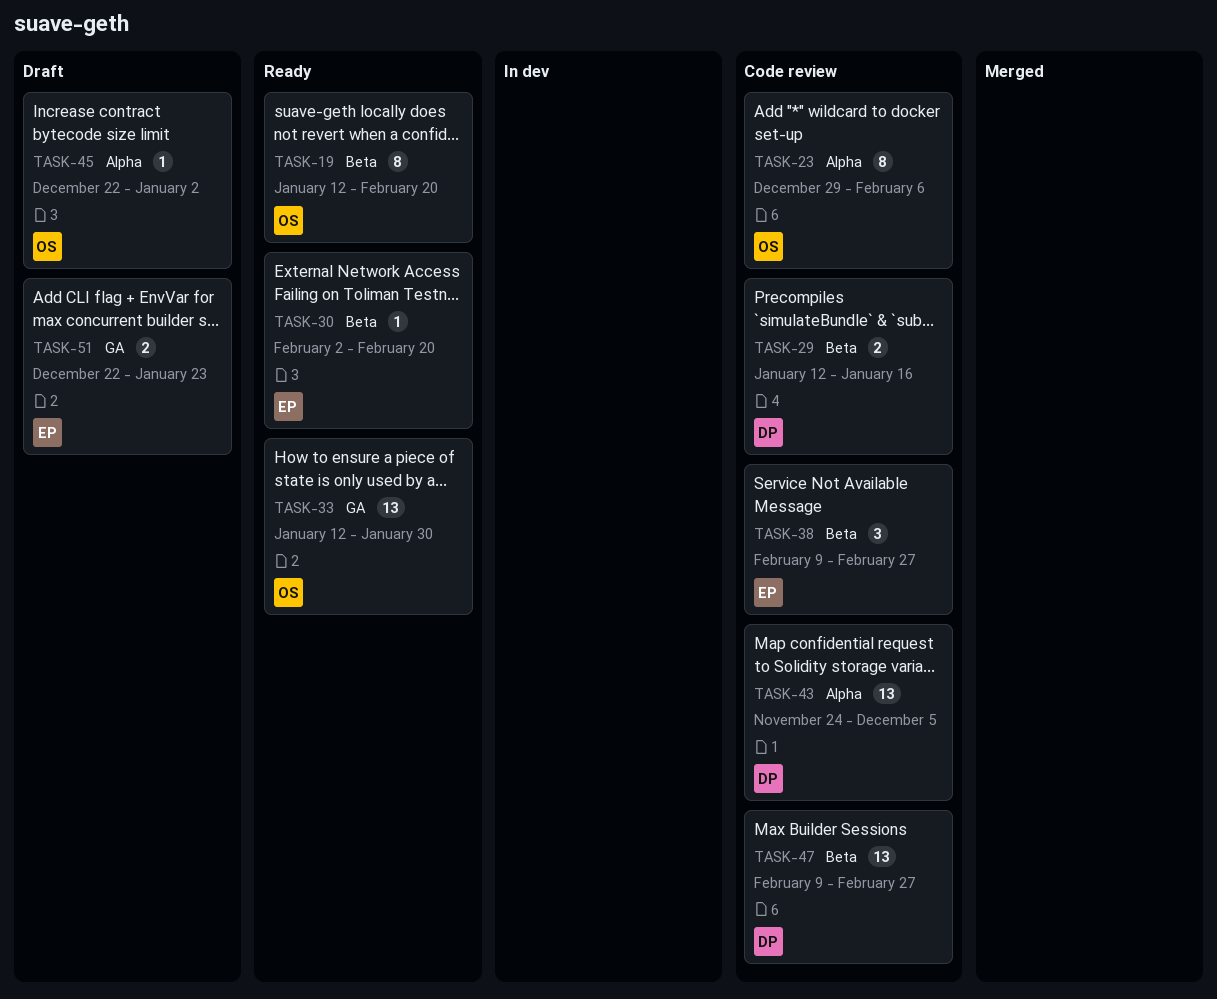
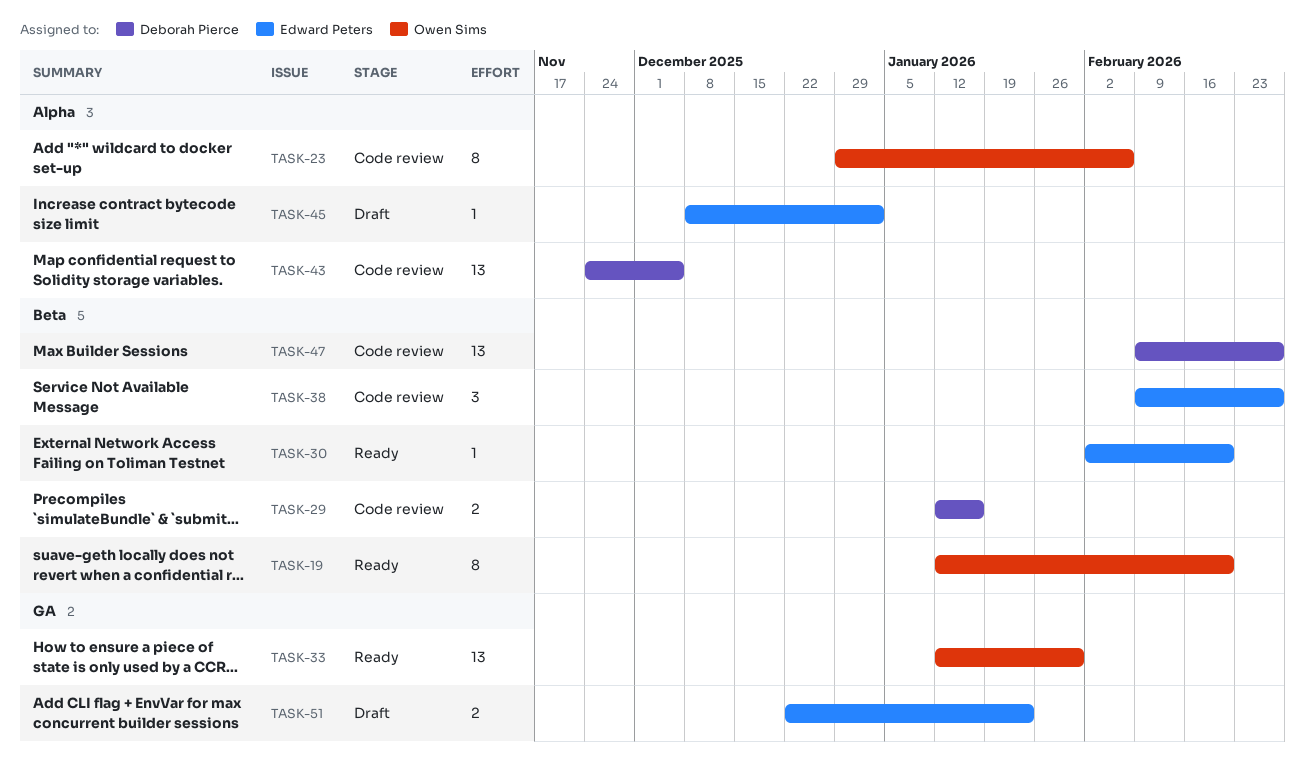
TASK-45, owner: Owen Sims -> Edward Peters
TASK-45, start: Dec 22 -> Dec 8

